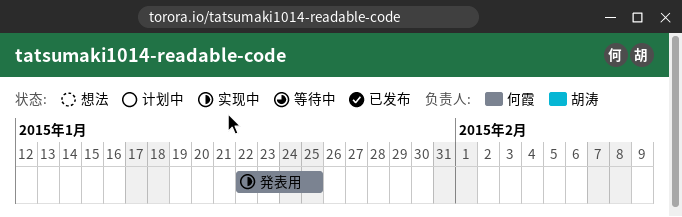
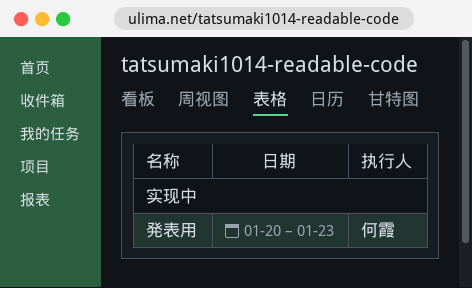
発表用, start: Jan 22 -> Jan 20
発表用, due: Jan 25 -> Jan 23

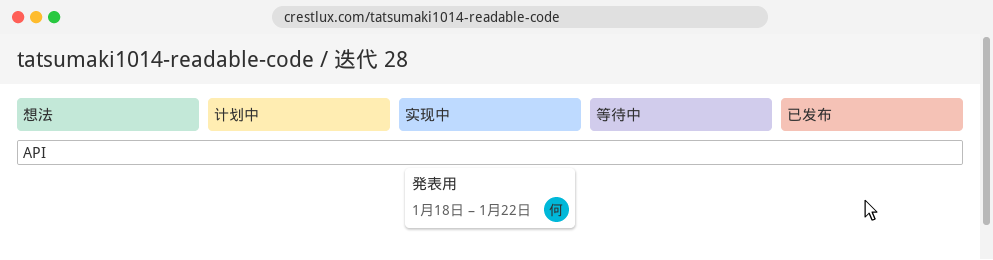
発表用, start: Jan 20 -> Jan 18
発表用, due: Jan 23 -> Jan 22

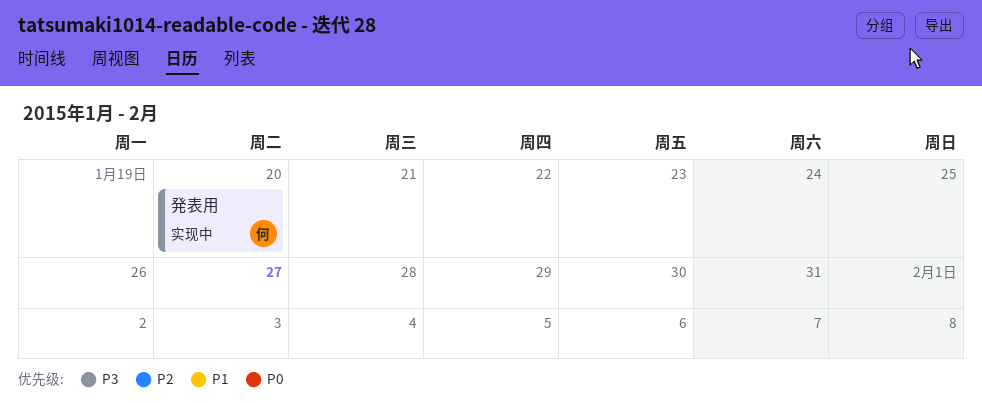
発表用, due: Jan 22 -> Jan 20

